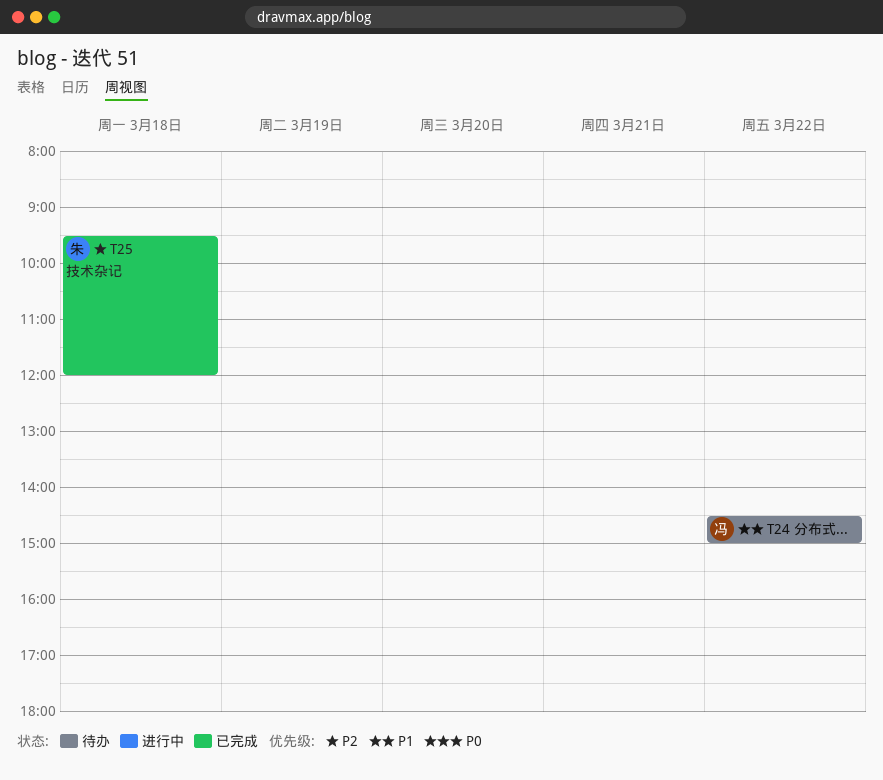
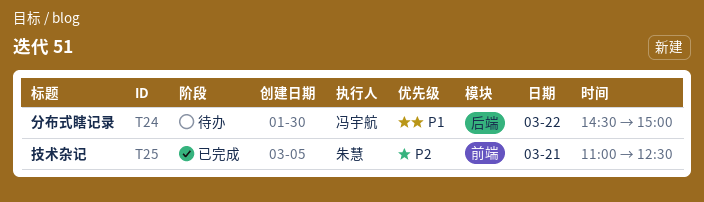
T25, day: Mar 18 -> Mar 21
T25, begins: 09:30 -> 11:00
T25, ends: 12:00 -> 12:30

